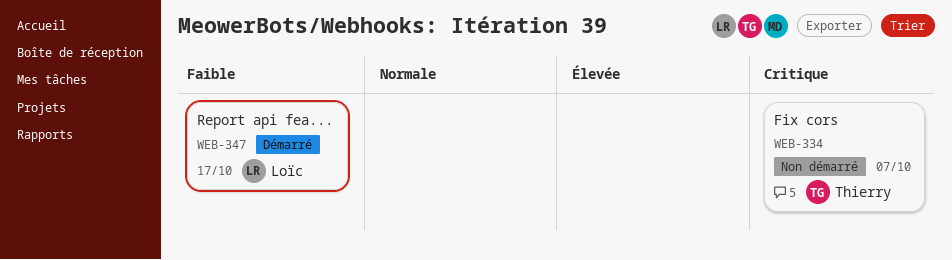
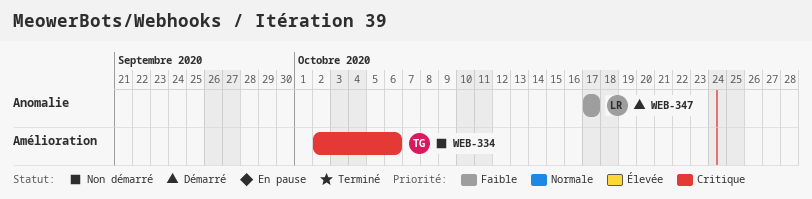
WEB-334, due: Oct 7 -> Oct 6

